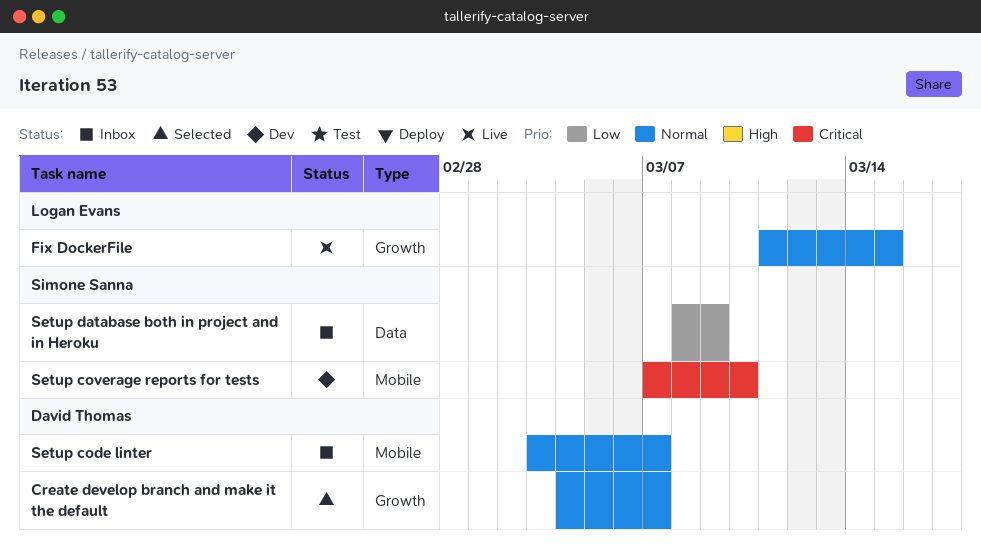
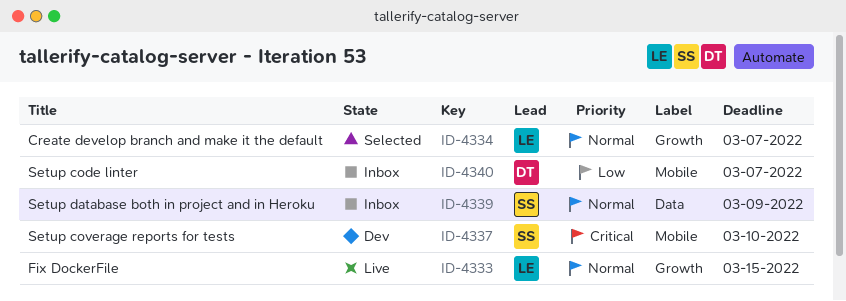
Create develop branch and make it the default, owner: David Thomas -> Logan Evans
Setup code linter, priority: Normal -> Low
Setup database both in project and in Heroku, priority: Low -> Normal

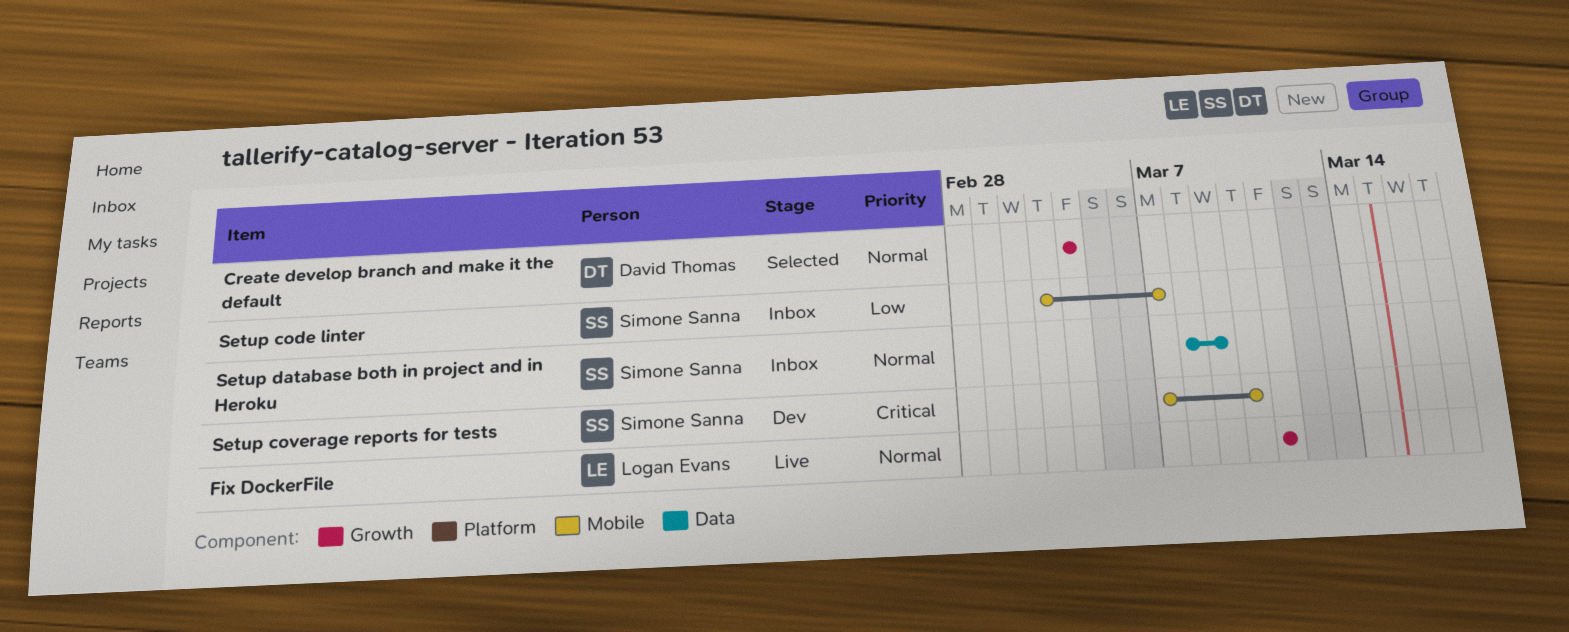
Create develop branch and make it the default, owner: Logan Evans -> David Thomas
Create develop branch and make it the default, due: Mar 7 -> Mar 4
Fix DockerFile, due: Mar 15 -> Mar 11
Setup code linter, owner: David Thomas -> Simone Sanna

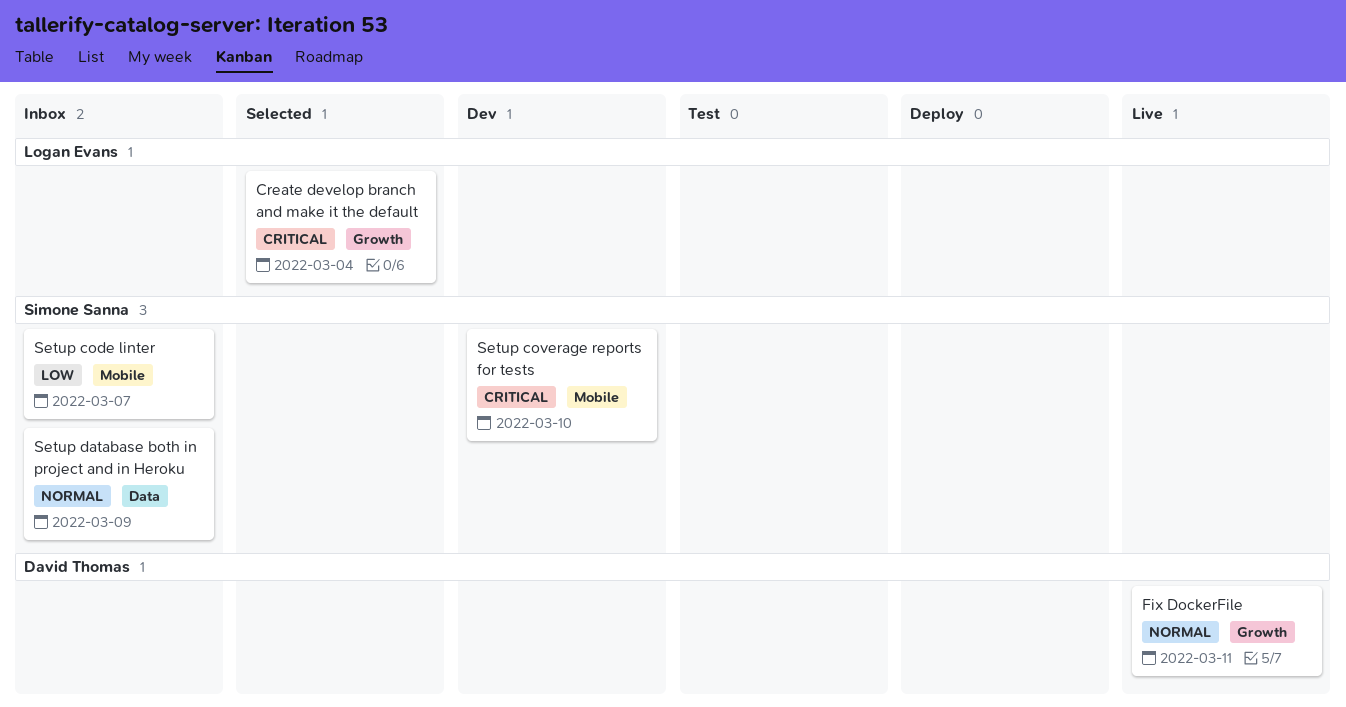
Create develop branch and make it the default, owner: David Thomas -> Logan Evans
Create develop branch and make it the default, priority: Normal -> Critical
Fix DockerFile, owner: Logan Evans -> David Thomas

